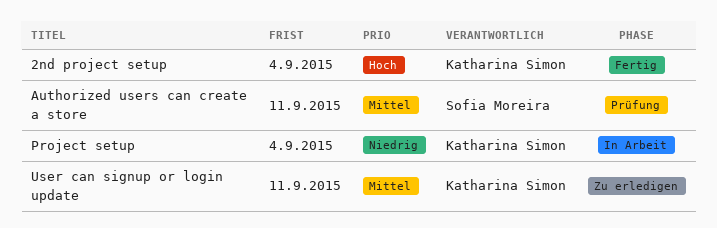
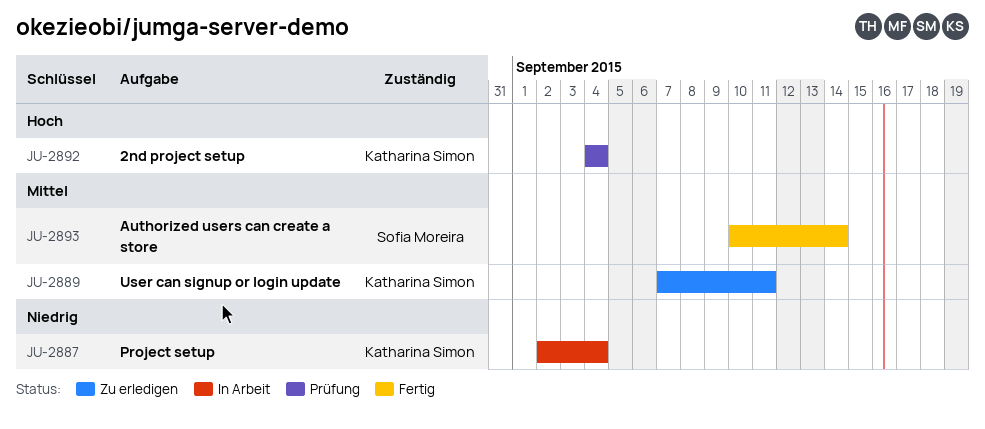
2nd project setup, status: Fertig -> Prüfung
Authorized users can create a store, status: Prüfung -> Fertig
Authorized users can create a store, due: Sep 11 -> Sep 14

